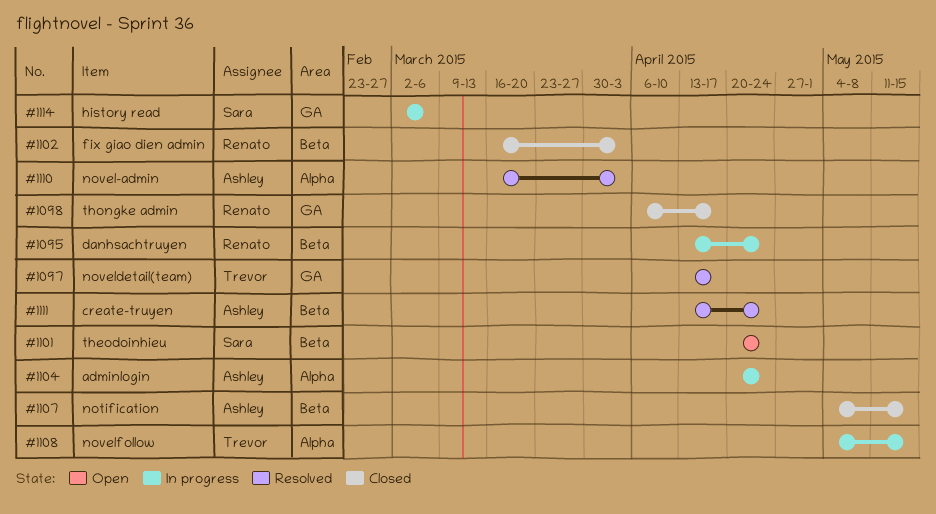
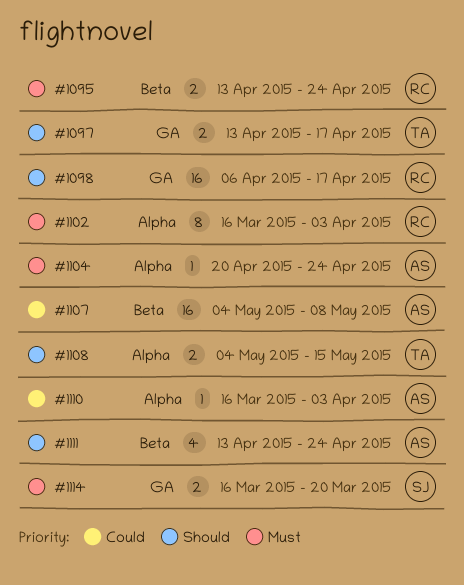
#1101: present -> none
#1102, label: Beta -> Alpha
#1107, due: May 15 -> May 8
#1114, start: Mar 2 -> Mar 16
#1114, due: Mar 6 -> Mar 20

